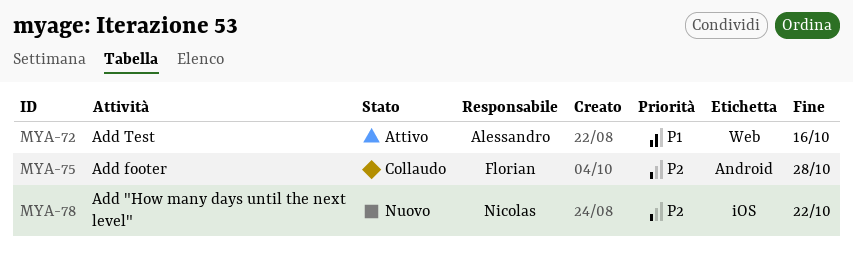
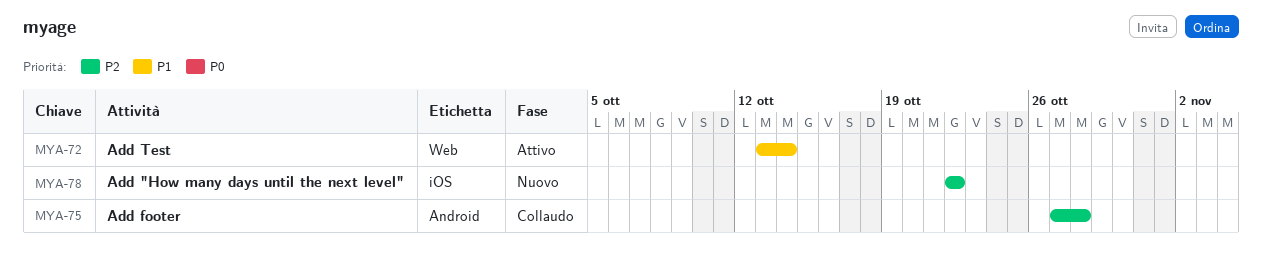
MYA-72, due: Oct 16 -> Oct 14

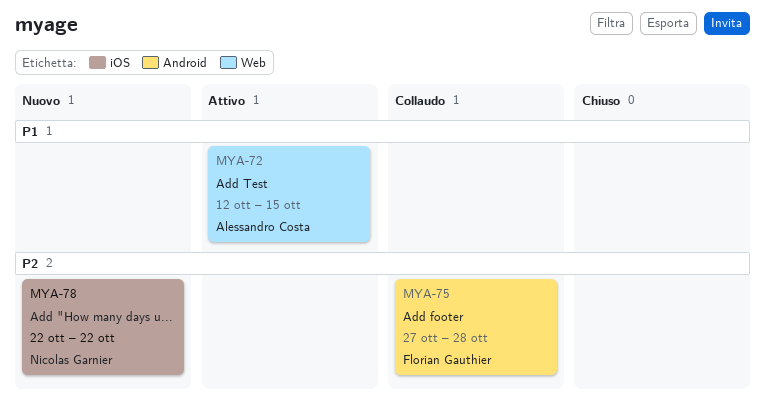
MYA-72, start: Oct 13 -> Oct 12
MYA-72, due: Oct 14 -> Oct 15

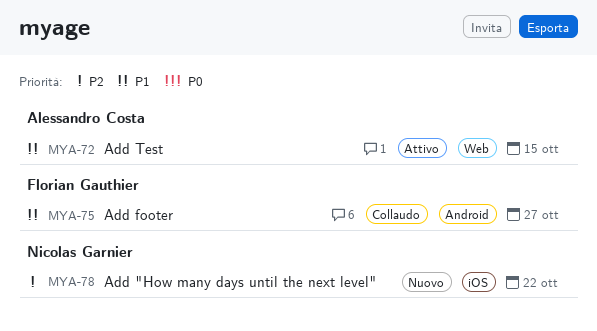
MYA-75, priority: P2 -> P1
MYA-75, due: Oct 28 -> Oct 27

